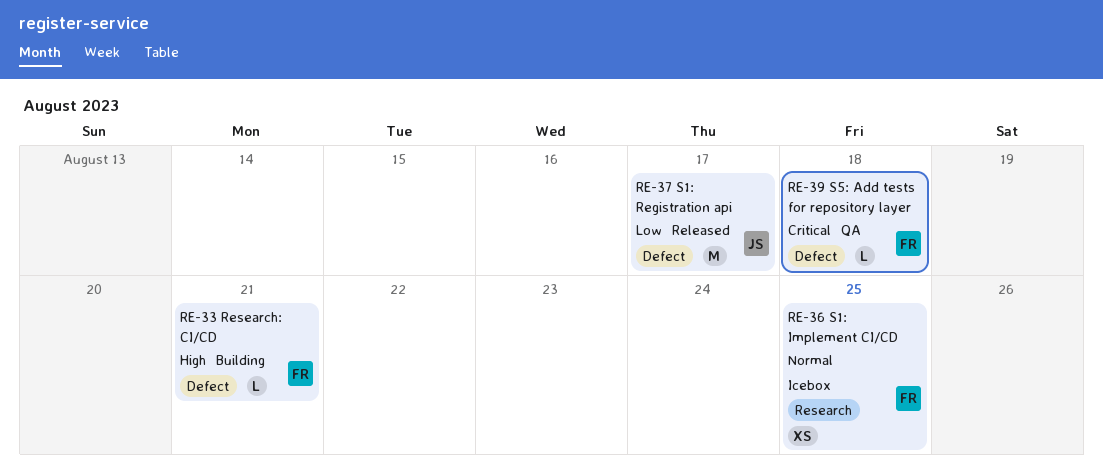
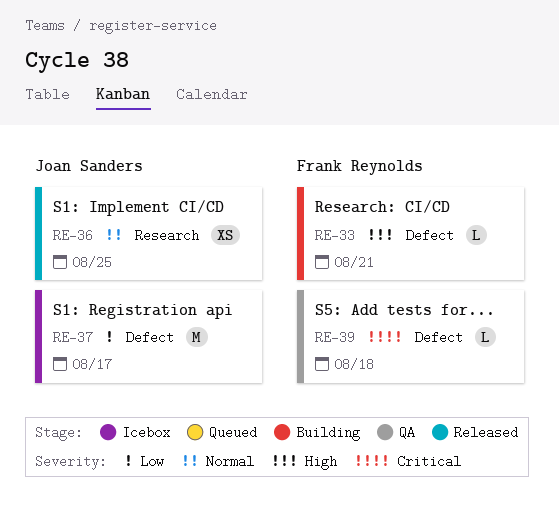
RE-36, status: Icebox -> Released
RE-36, owner: Frank Reynolds -> Joan Sanders
RE-37, status: Released -> Icebox

